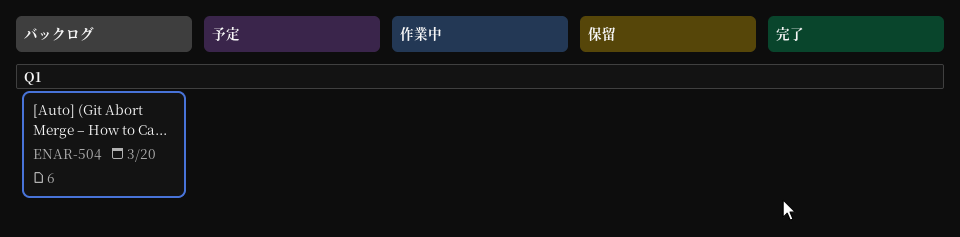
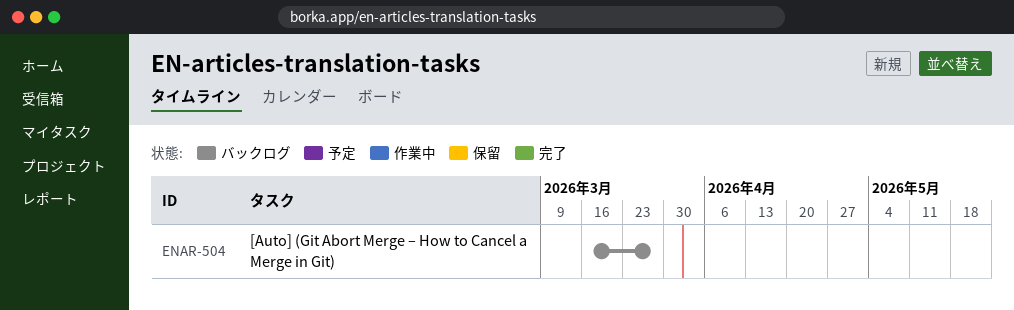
ENAR-504, due: Mar 20 -> Mar 27

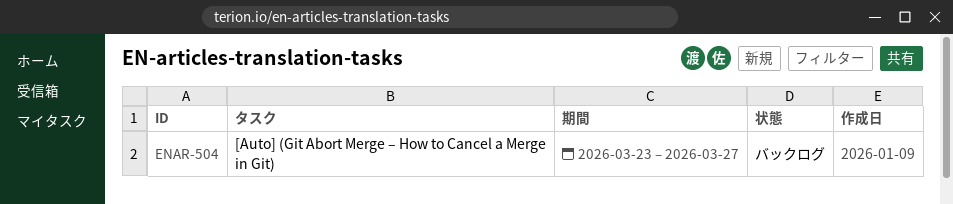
ENAR-504, start: Mar 16 -> Mar 23

